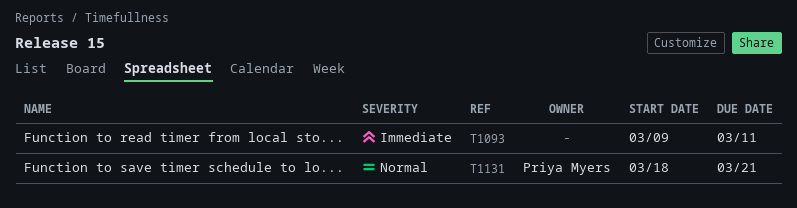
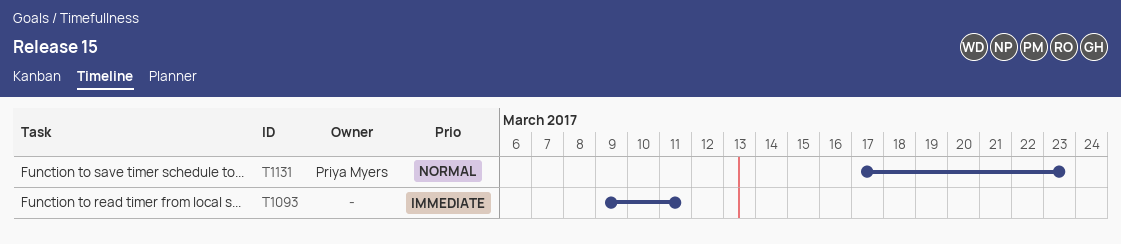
T1131, start: Mar 18 -> Mar 17
T1131, due: Mar 21 -> Mar 23

